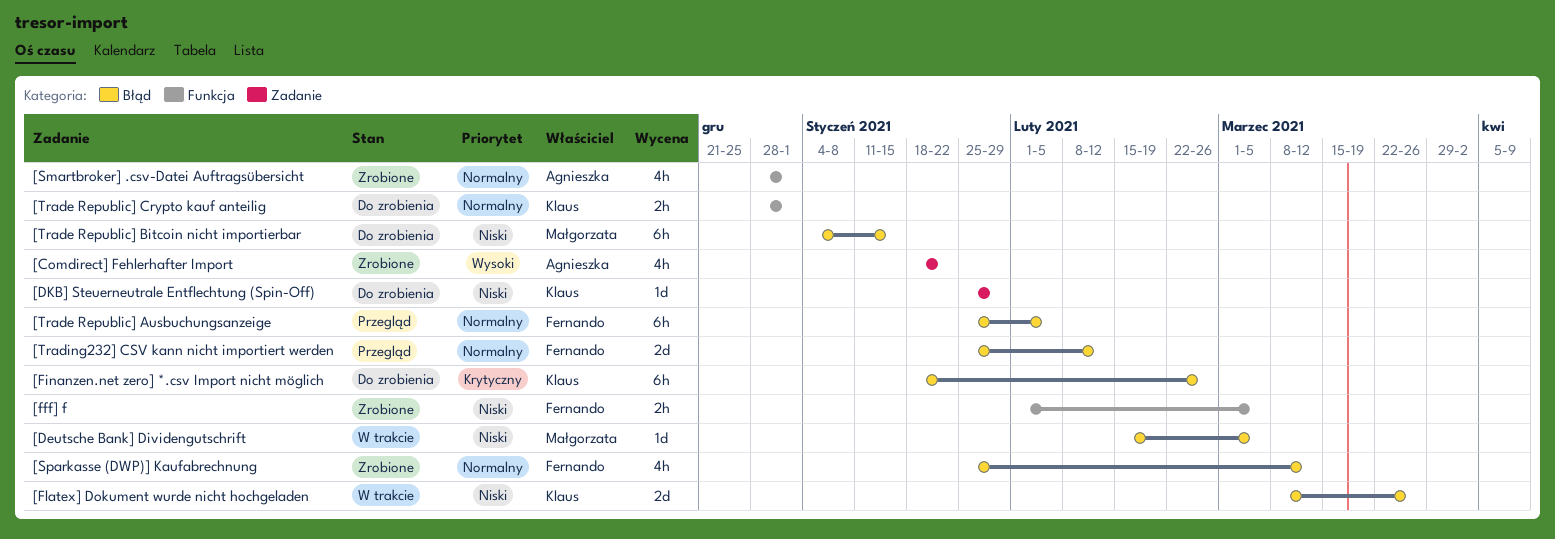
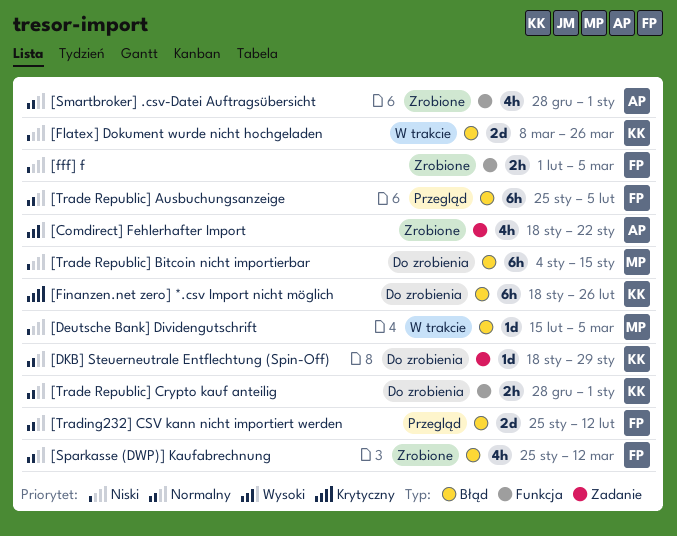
[DKB] Steuerneutrale Entflechtung (Spin-Off), priority: Niski -> Normalny
[DKB] Steuerneutrale Entflechtung (Spin-Off), start: Jan 25 -> Jan 18

